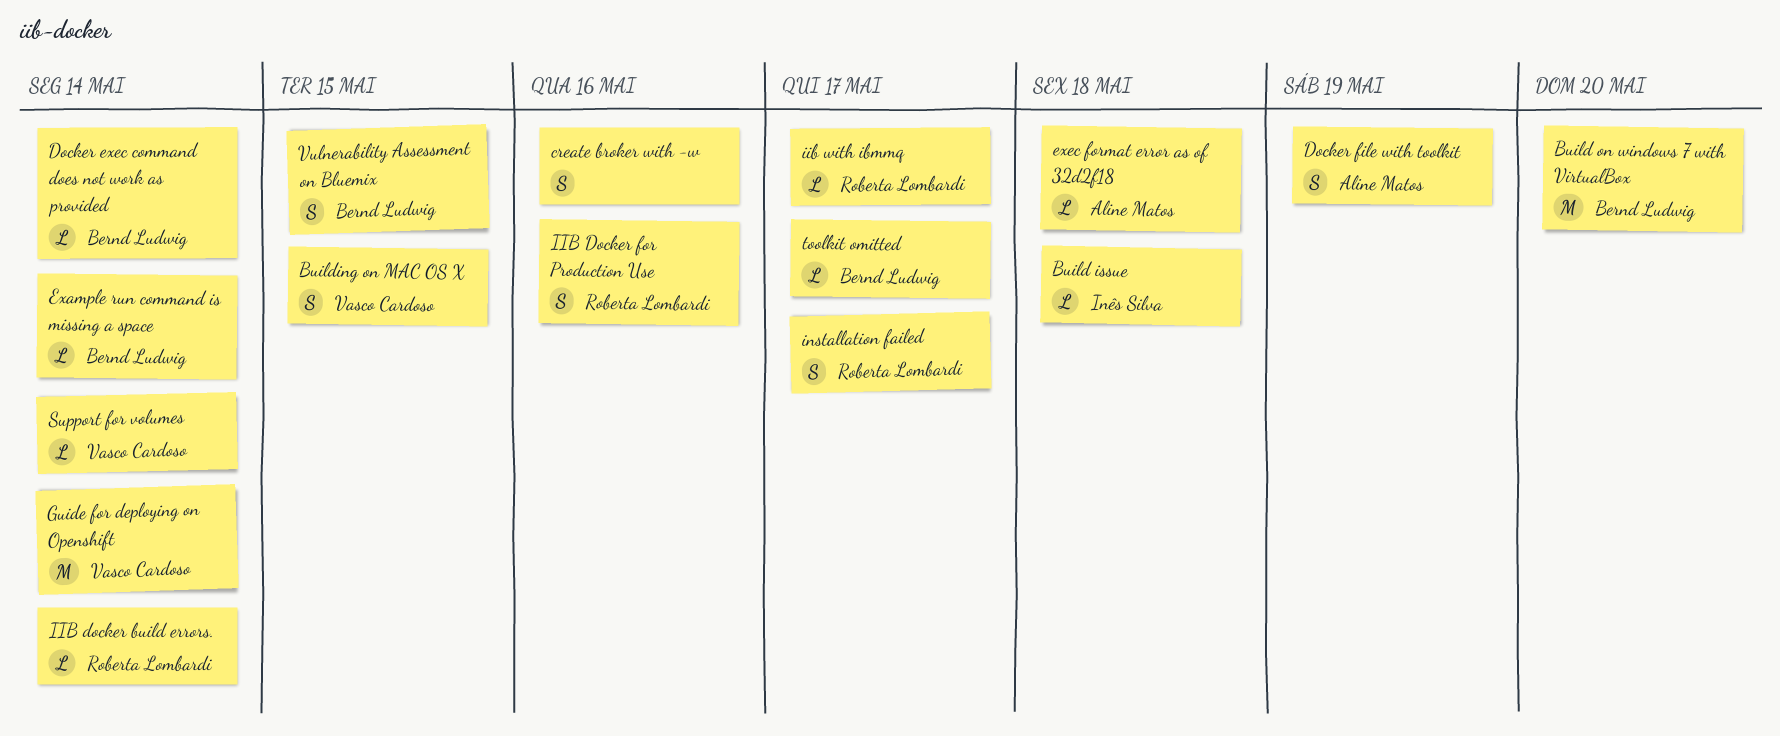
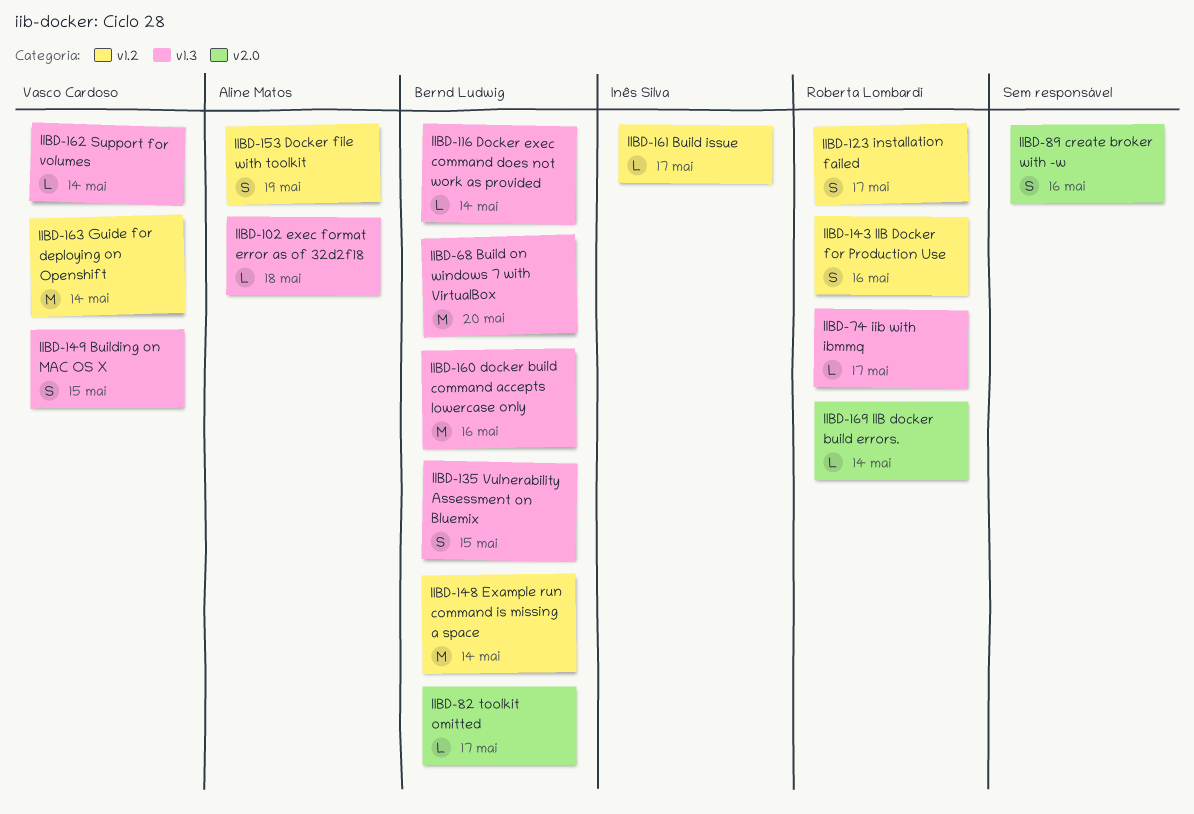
Build issue, due: May 18 -> May 17
docker build command accepts lowercase only: none -> present
Example run command is missing a space, estimate: L -> M

